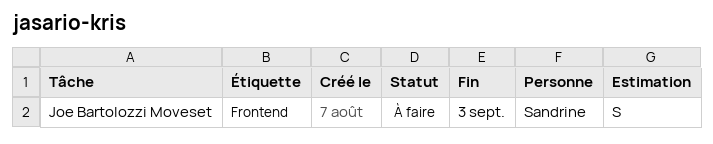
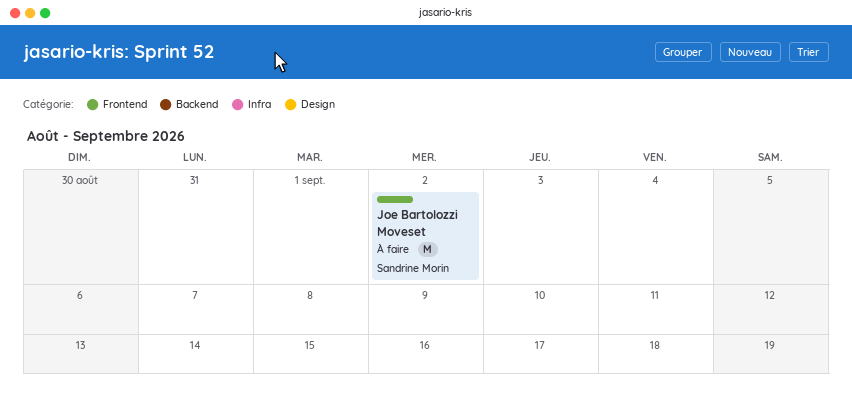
Joe Bartolozzi Moveset, estimate: S -> M
Joe Bartolozzi Moveset, due: Sep 3 -> Sep 2

